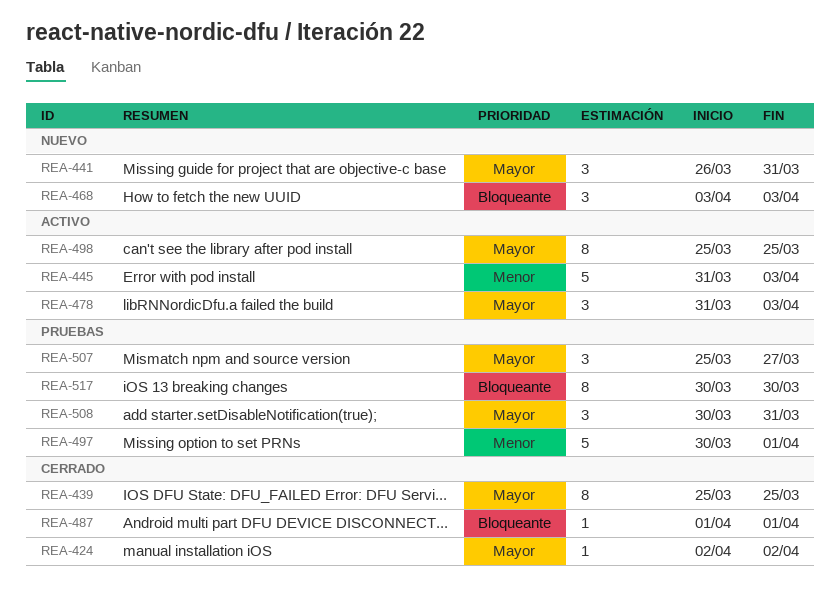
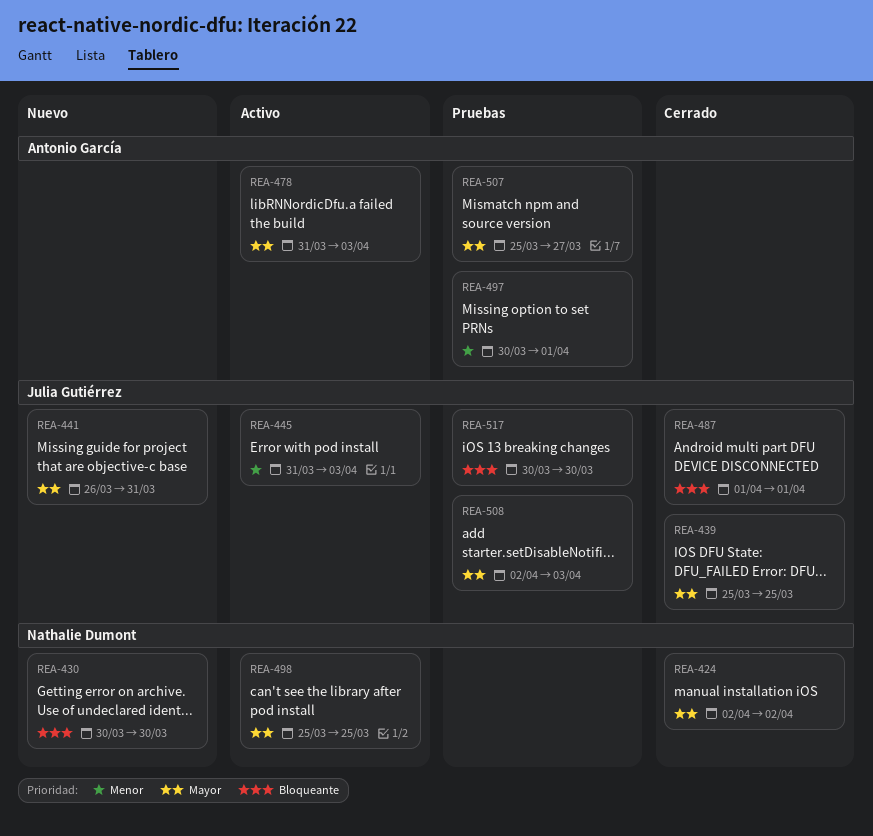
REA-430: none -> present
REA-468: present -> none
REA-508, start: Mar 30 -> Apr 2
REA-508, due: Mar 31 -> Apr 3

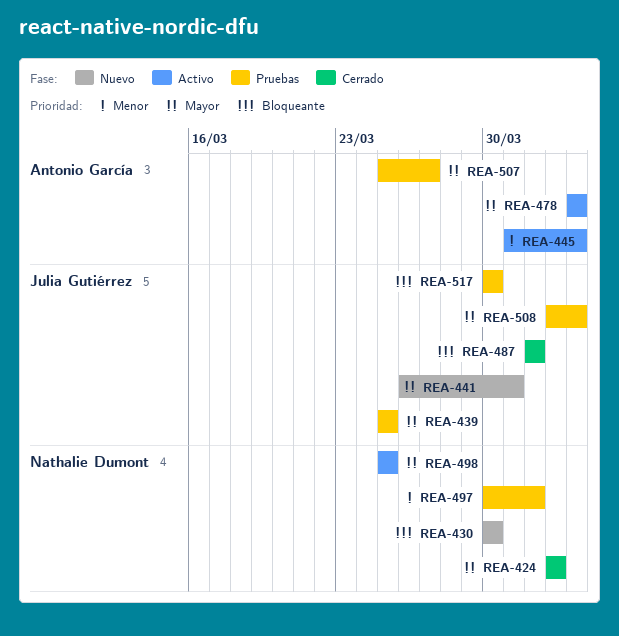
REA-439, status: Cerrado -> Pruebas
REA-445, owner: Julia Gutiérrez -> Antonio García
REA-478, start: Mar 31 -> Apr 3
REA-497, owner: Antonio García -> Nathalie Dumont

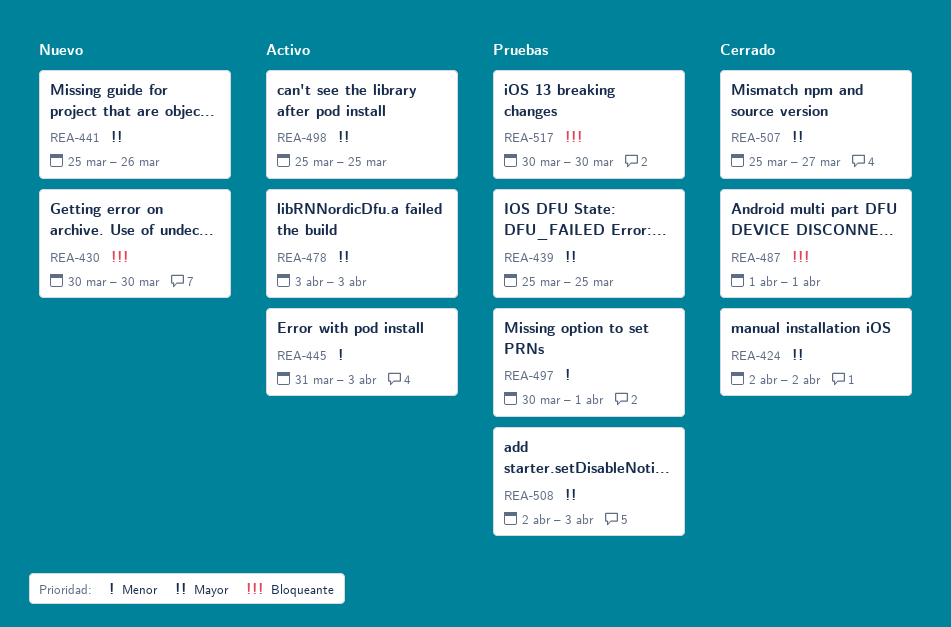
REA-441, start: Mar 26 -> Mar 25
REA-441, due: Mar 31 -> Mar 26
REA-507, status: Pruebas -> Cerrado

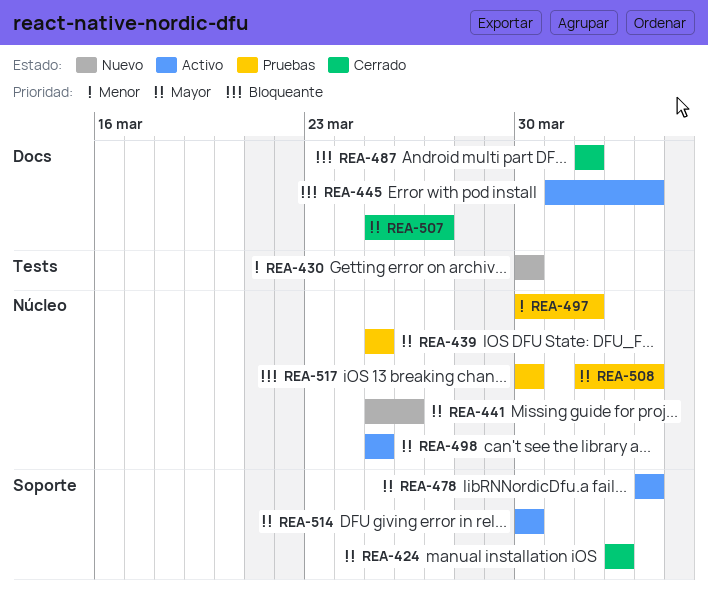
REA-430, priority: Bloqueante -> Menor
REA-445, priority: Menor -> Bloqueante
REA-508, start: Apr 2 -> Apr 1
REA-514: none -> present

